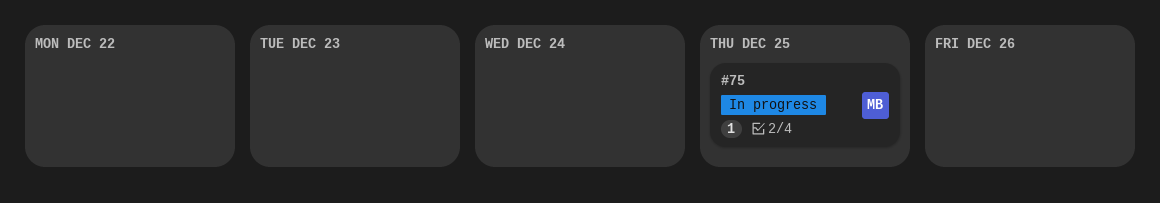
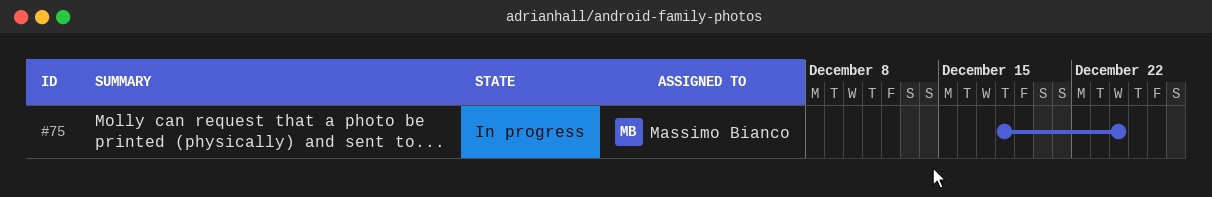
#75, due: Dec 25 -> Dec 24

